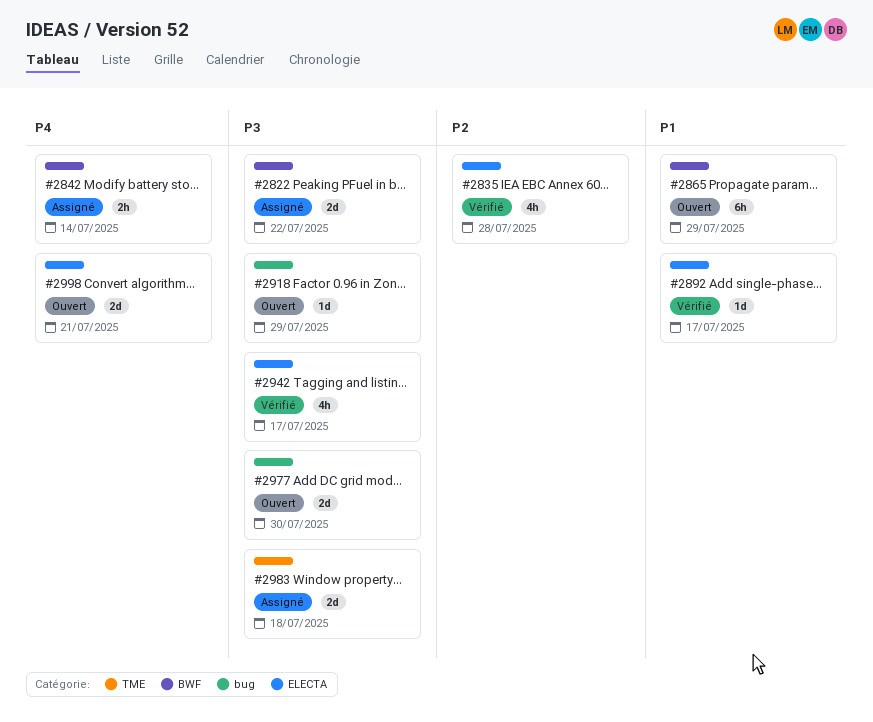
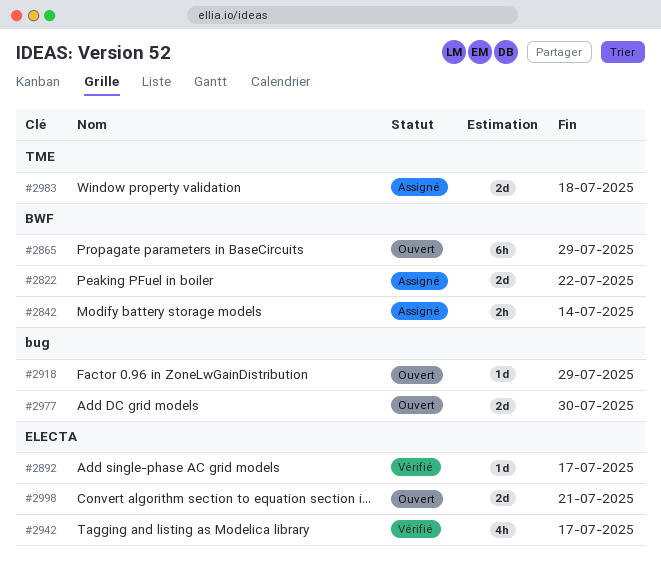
#2835: present -> none

